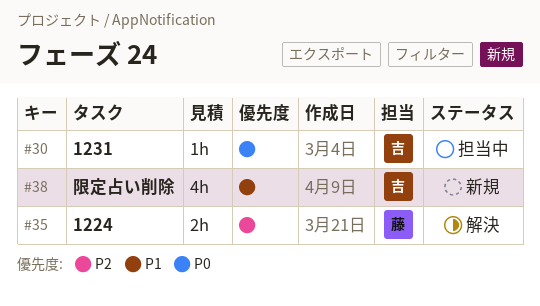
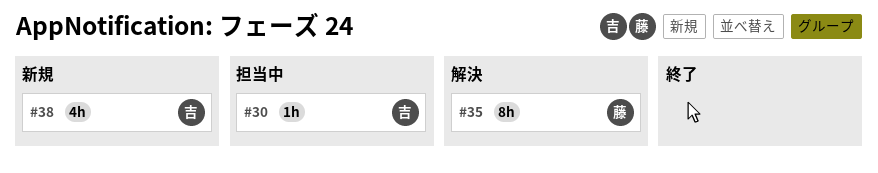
#35, estimate: 2h -> 8h

